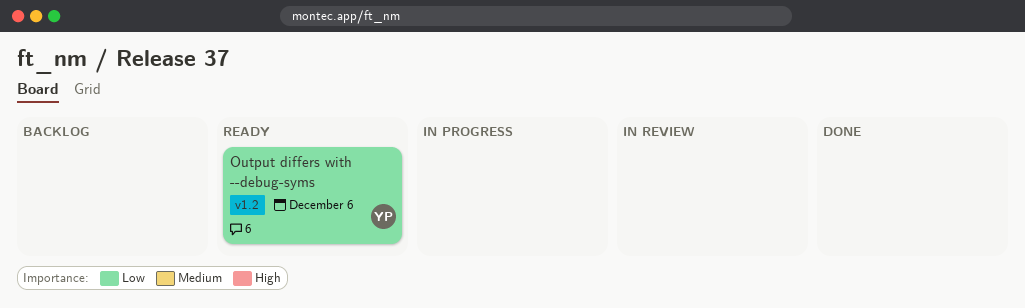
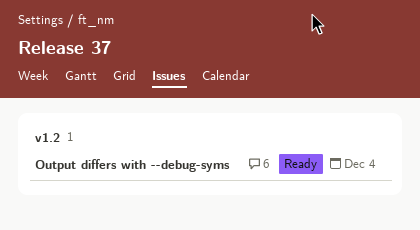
Output differs with --debug-syms, due: Dec 6 -> Dec 4

